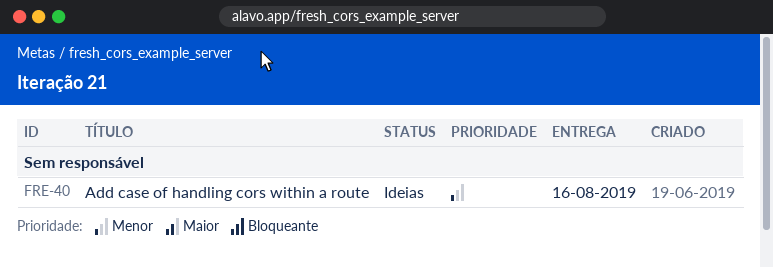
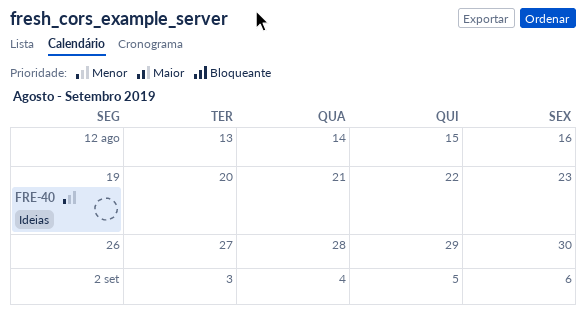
FRE-40, due: Aug 16 -> Aug 19

